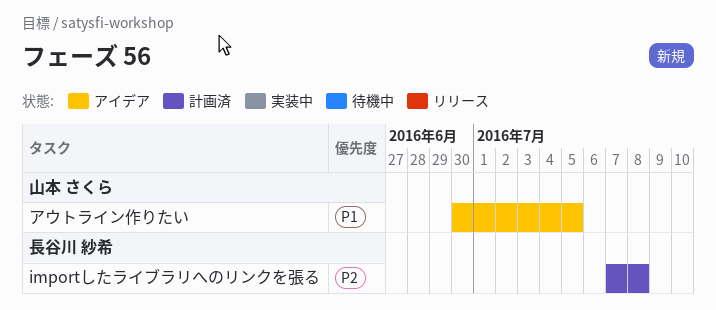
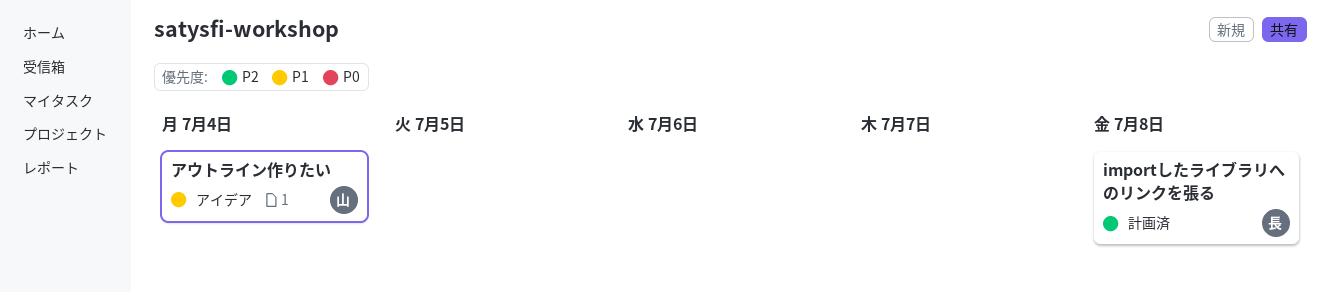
アウトライン作りたい, due: Jul 5 -> Jul 4

